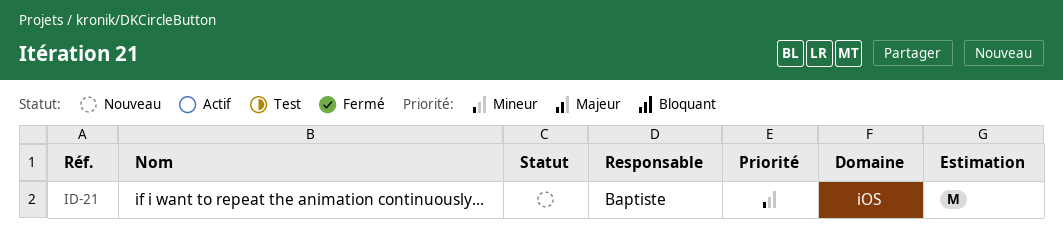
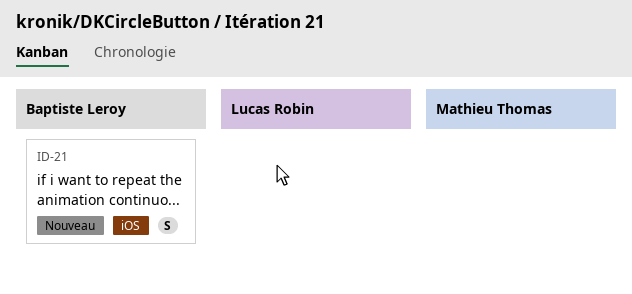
ID-21, estimate: M -> S

